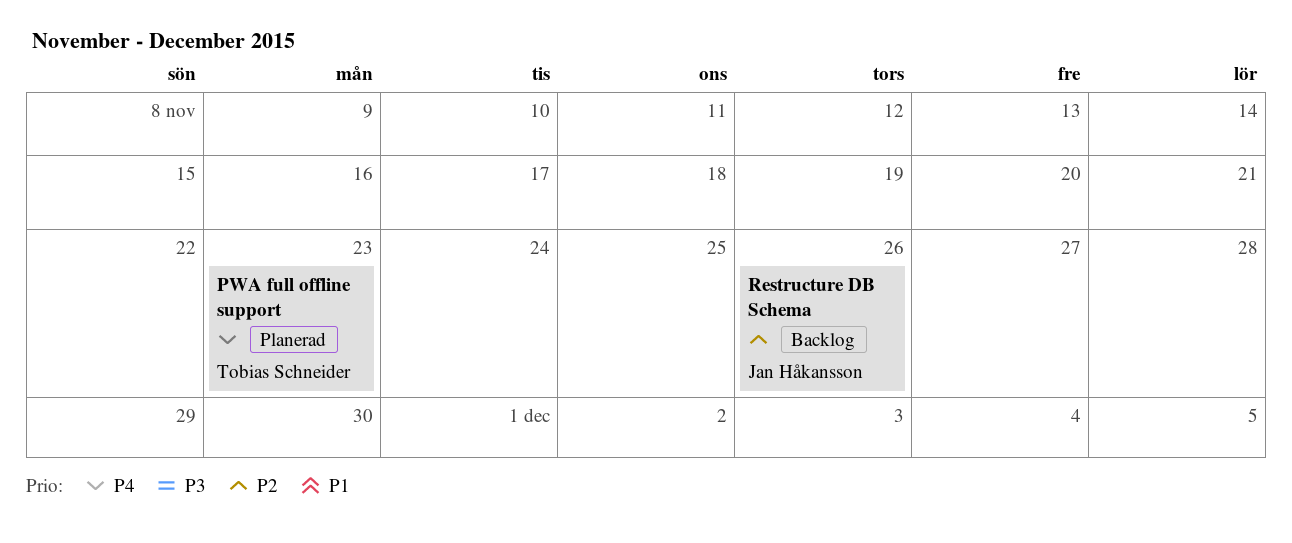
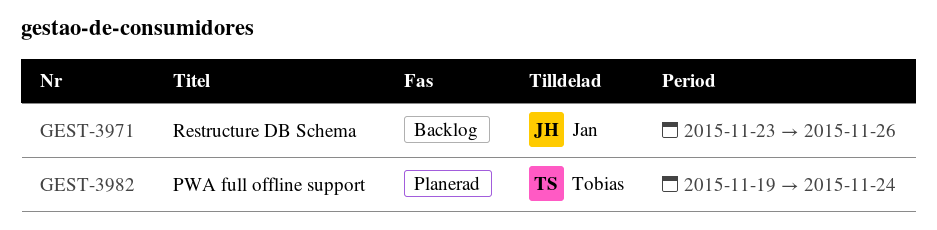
PWA full offline support, due: Nov 23 -> Nov 24

